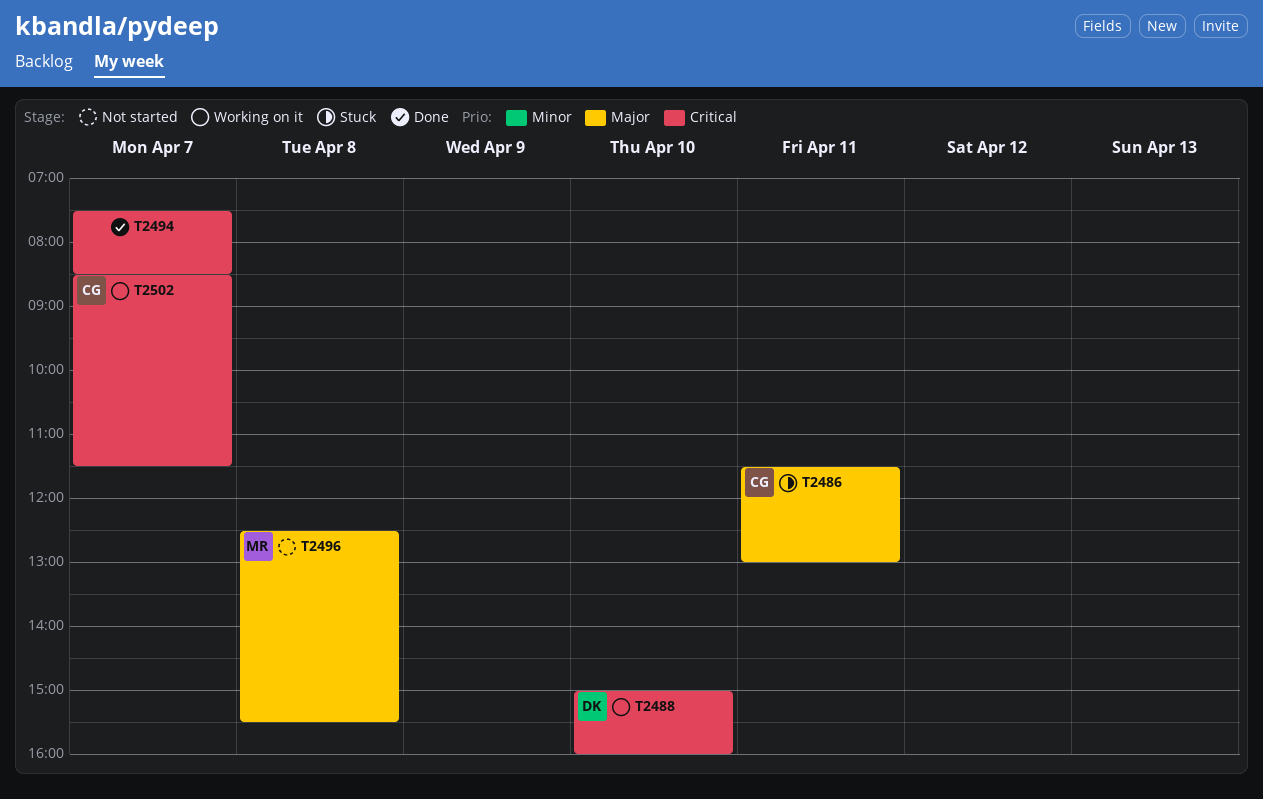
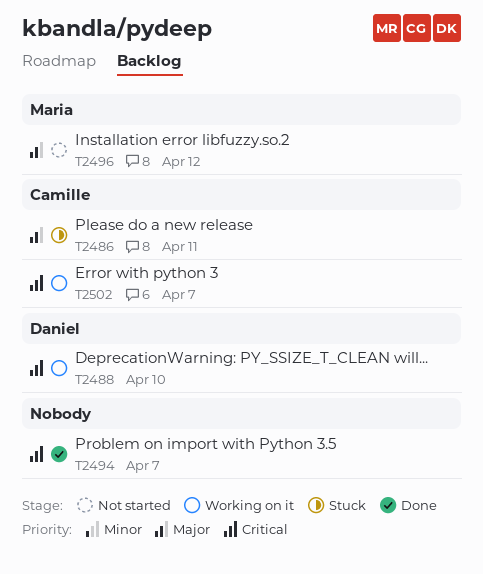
T2496, day: Apr 8 -> Apr 12

